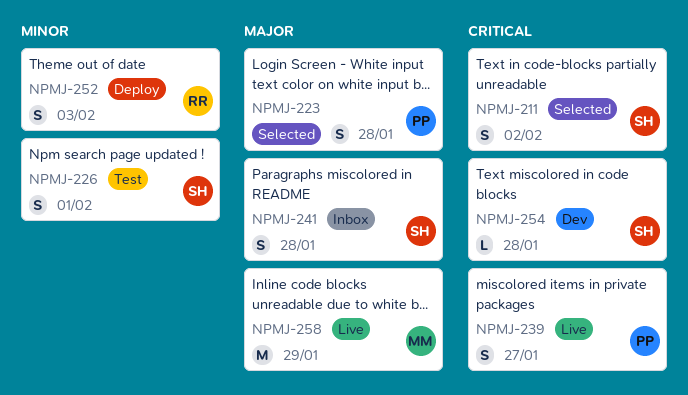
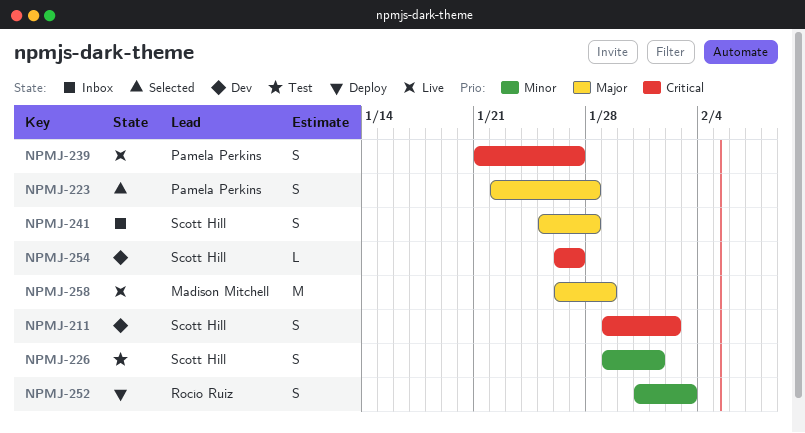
NPMJ-211, status: Selected -> Dev
NPMJ-254, due: Jan 28 -> Jan 27

